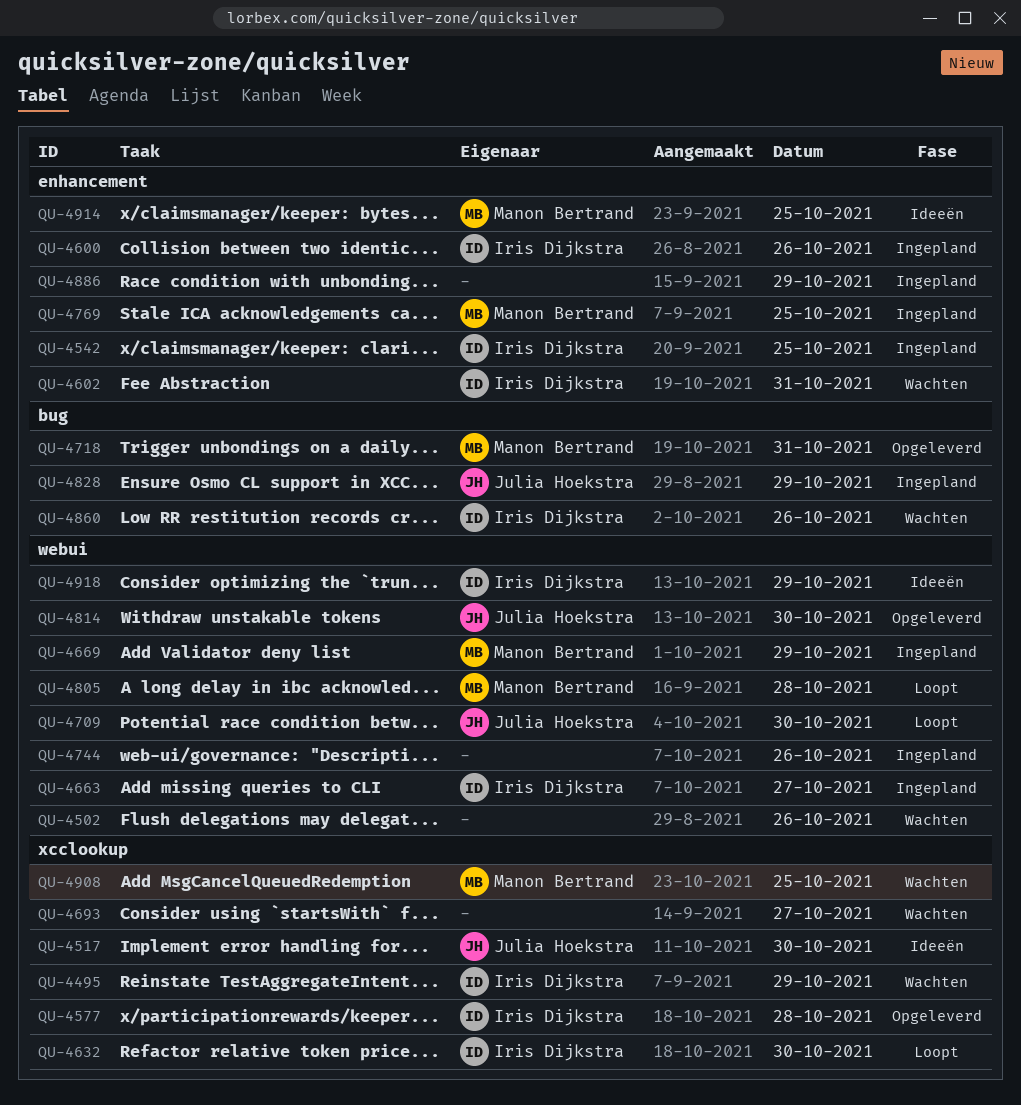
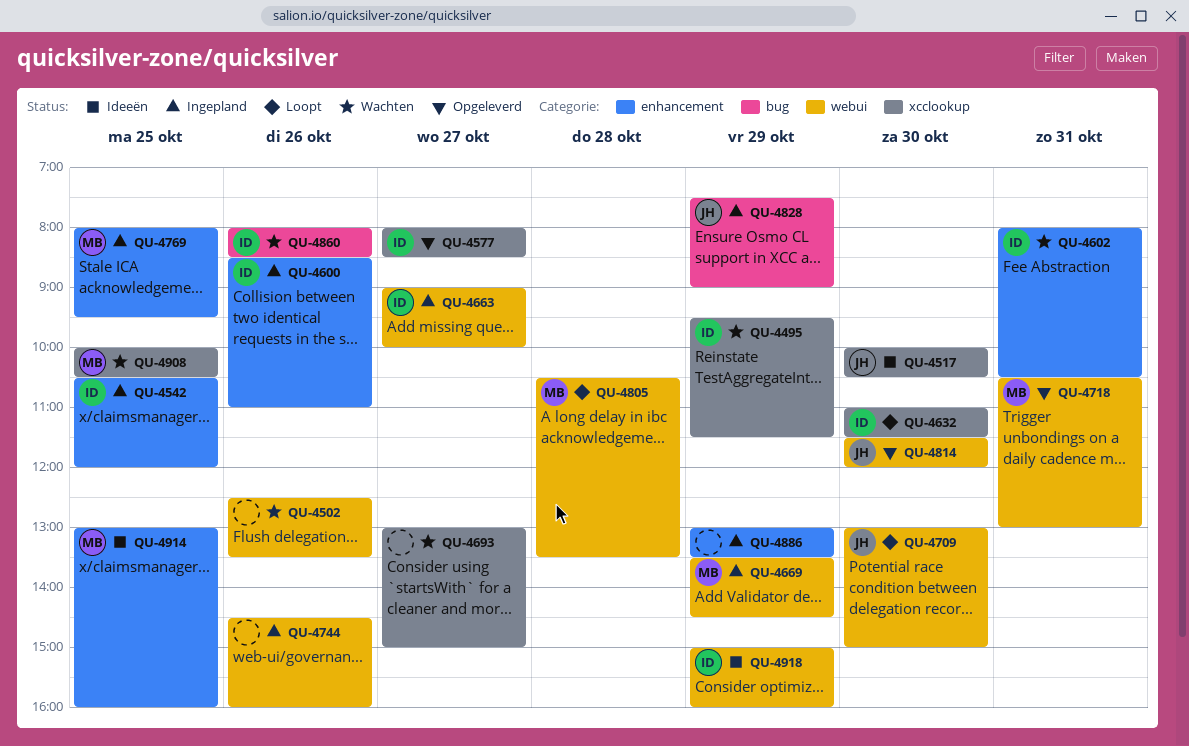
QU-4577, day: Oct 28 -> Oct 27
QU-4718, label: bug -> webui

